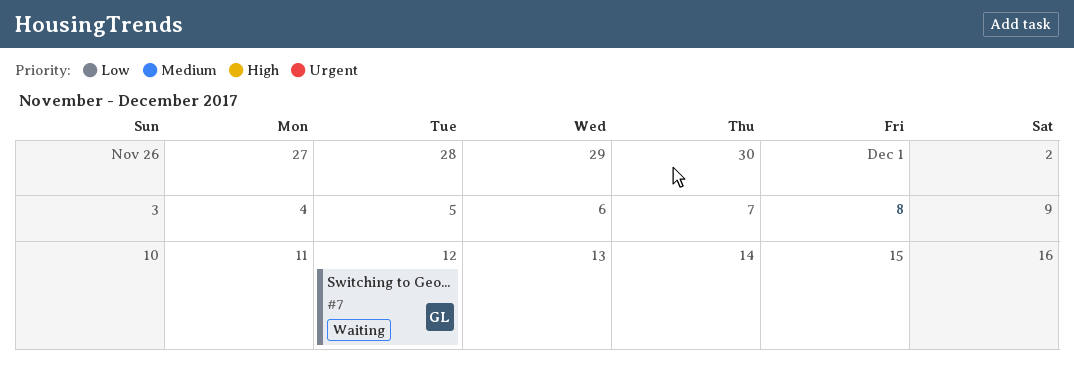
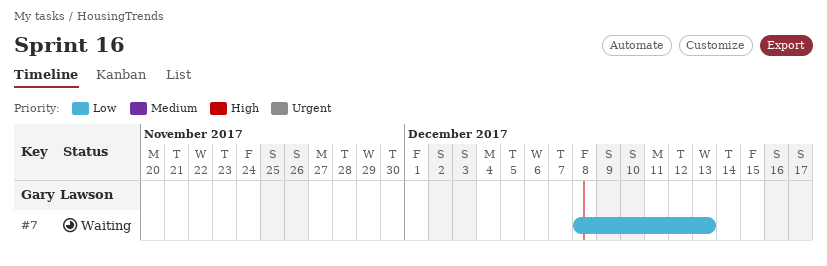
#7, due: Dec 12 -> Dec 13

